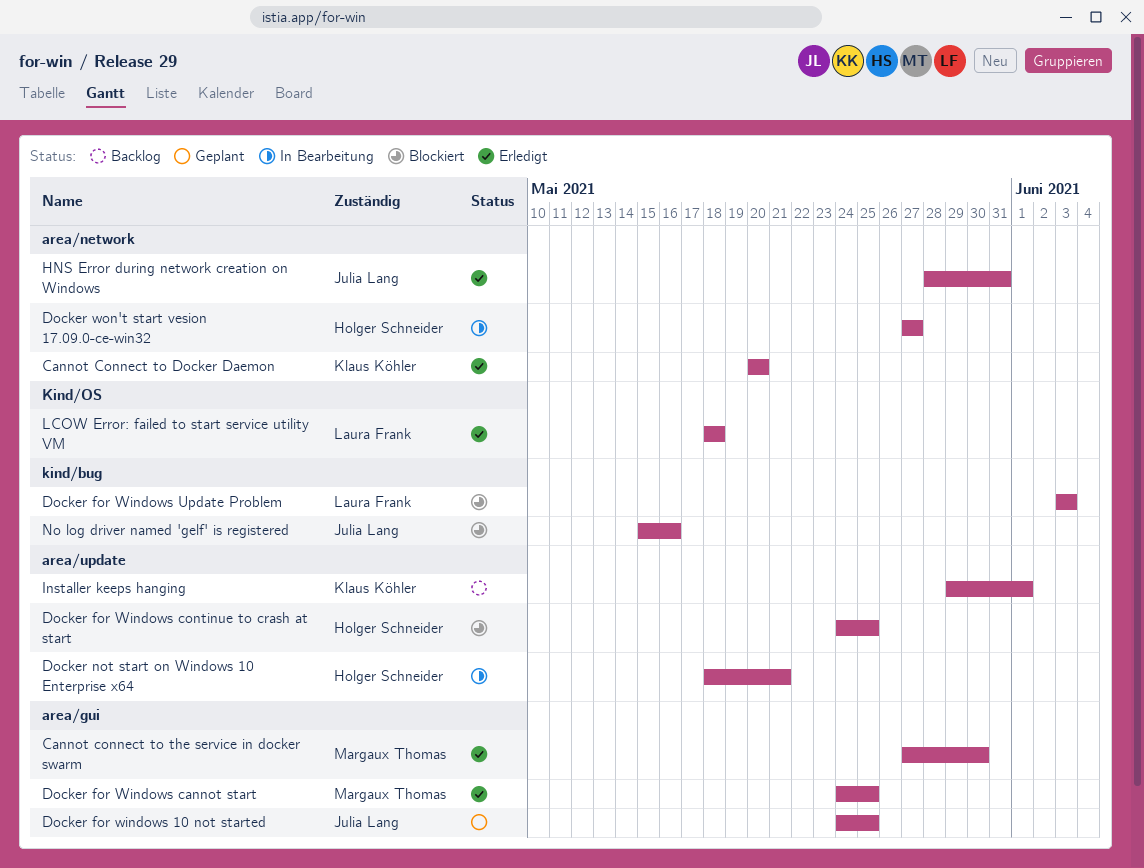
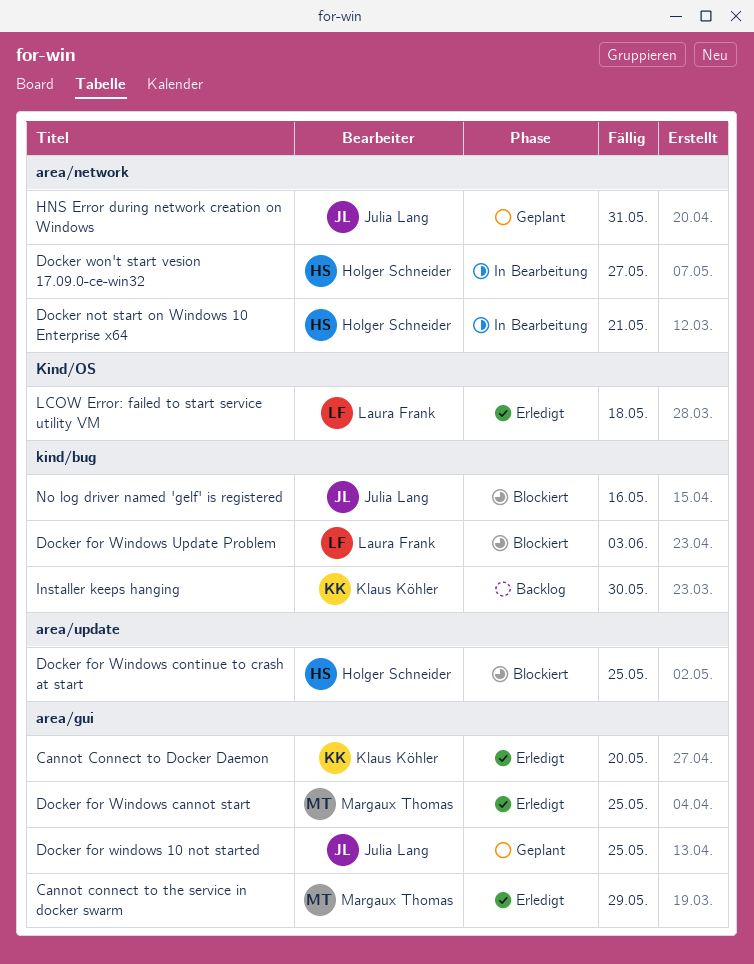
Cannot Connect to Docker Daemon, label: area/network -> area/gui
Cannot connect to the service in docker swarm, due: May 30 -> May 29
Docker not start on Windows 10 Enterprise x64, label: area/update -> area/network
HNS Error during network creation on Windows, status: Erledigt -> Geplant
Installer keeps hanging, label: area/update -> kind/bug
Installer keeps hanging, due: Jun 1 -> May 30

